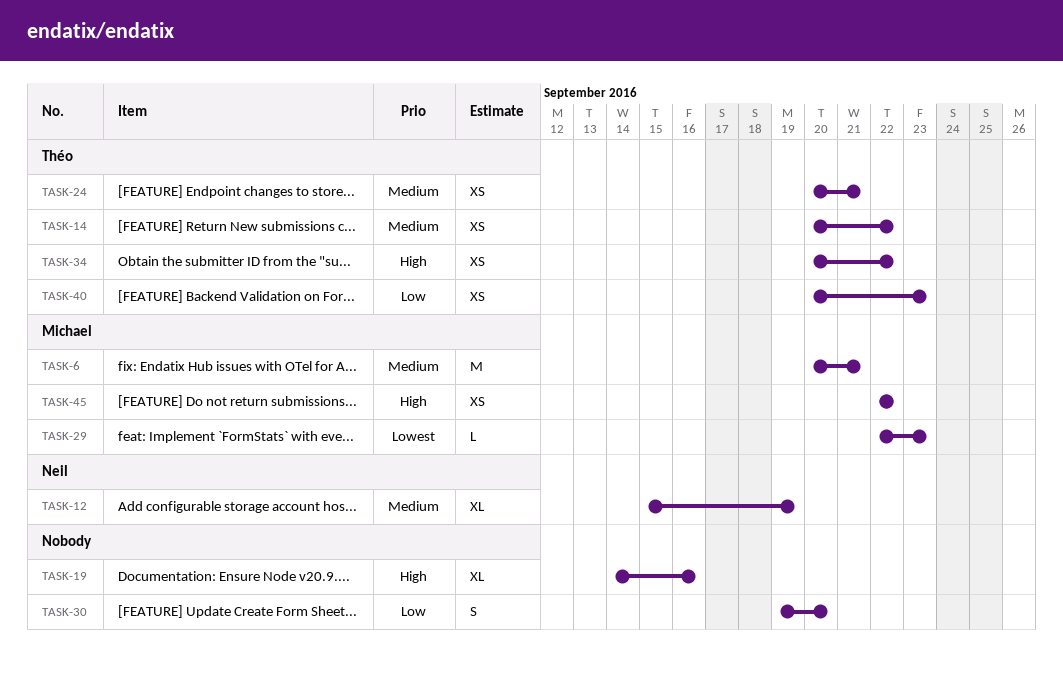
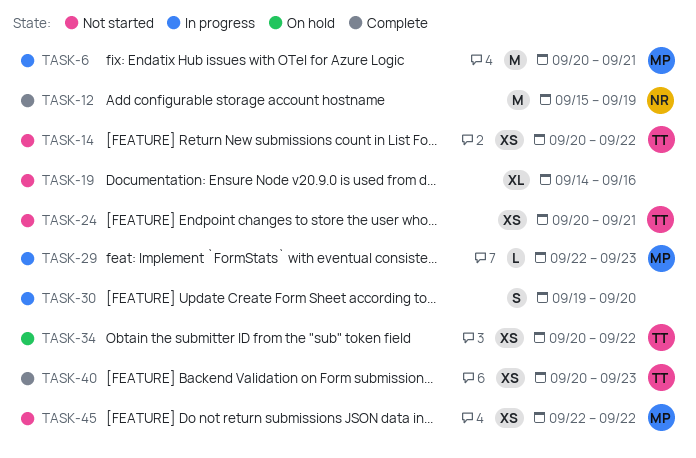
TASK-12, estimate: XL -> M

